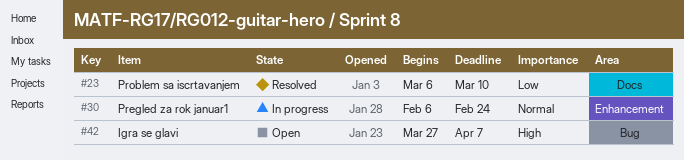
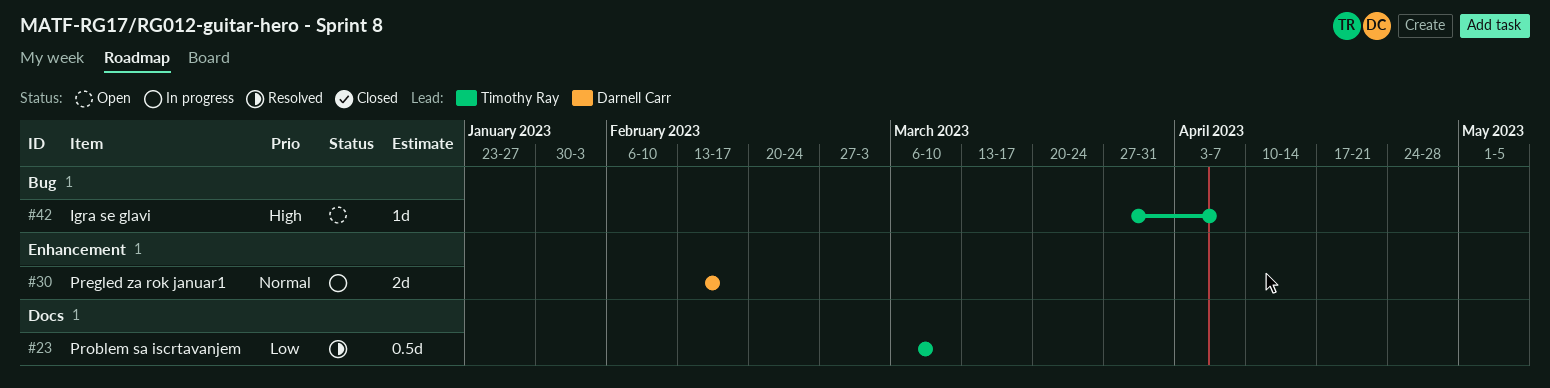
#30, start: Feb 6 -> Feb 13
#30, due: Feb 24 -> Feb 17

